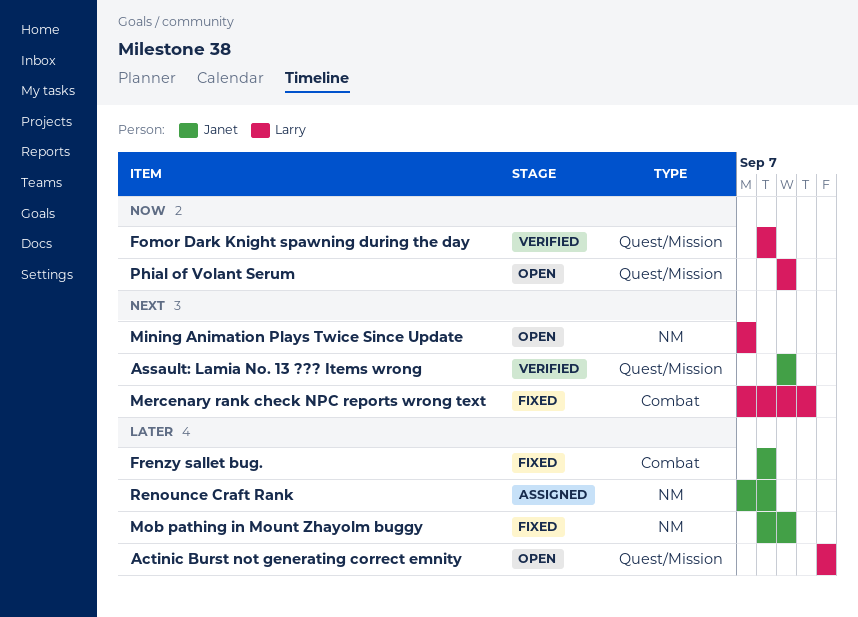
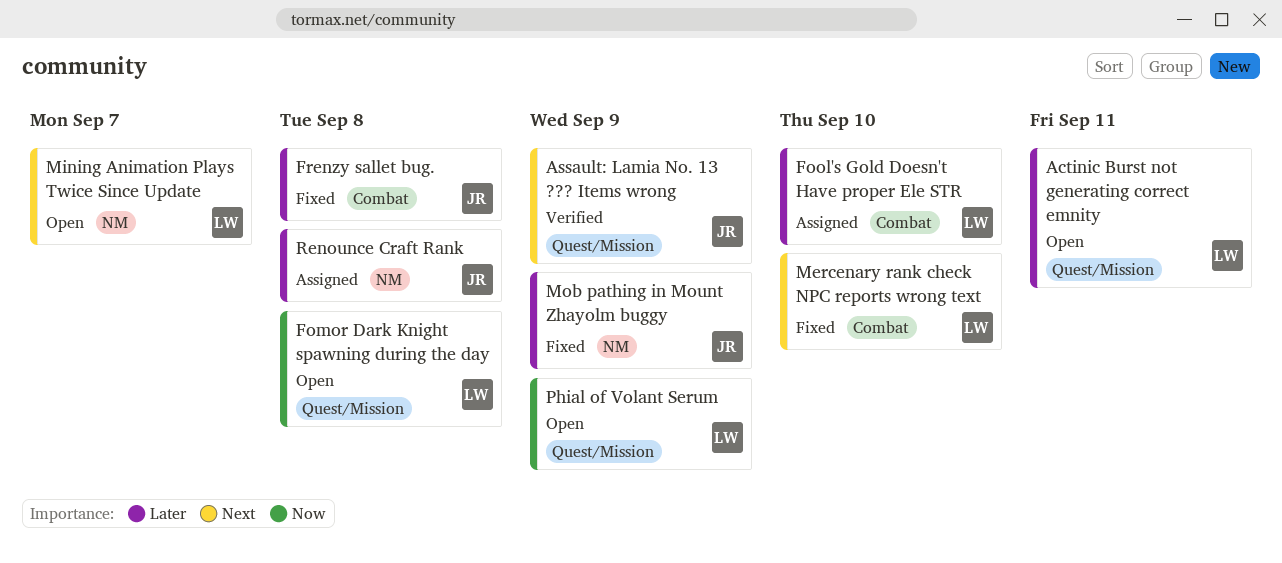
Fomor Dark Knight spawning during the day, status: Verified -> Open
Fool's Gold Doesn't Have proper Ele STR: none -> present

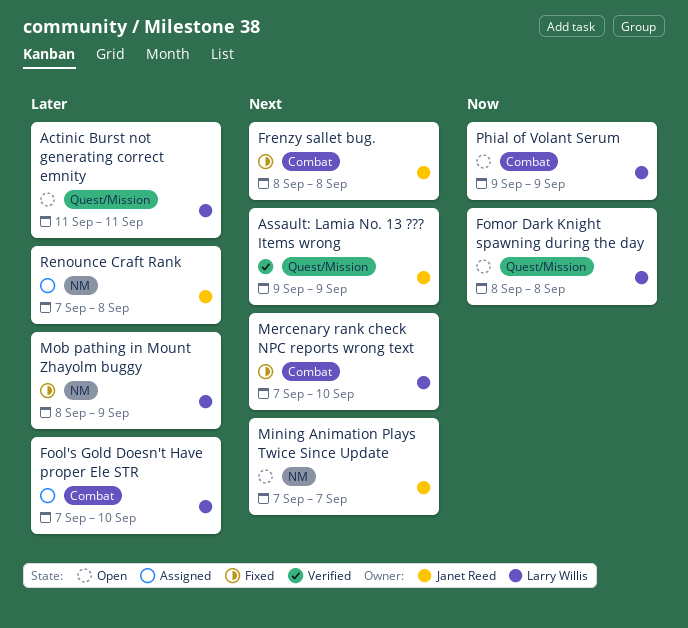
Frenzy sallet bug., priority: Later -> Next
Mining Animation Plays Twice Since Update, owner: Larry Willis -> Janet Reed
Mob pathing in Mount Zhayolm buggy, owner: Janet Reed -> Larry Willis
Phial of Volant Serum, label: Quest/Mission -> Combat

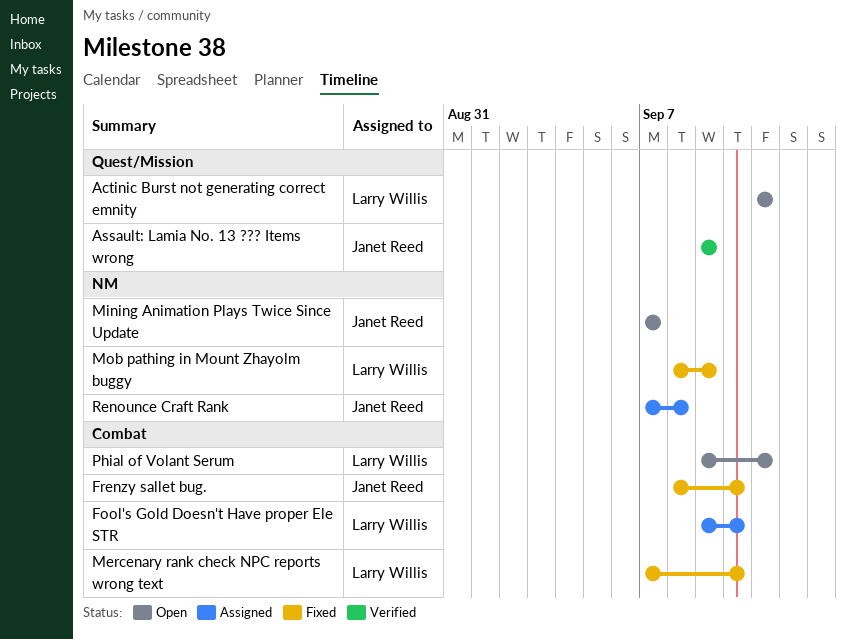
Fomor Dark Knight spawning during the day: present -> none
Fool's Gold Doesn't Have proper Ele STR, start: Sep 7 -> Sep 9
Frenzy sallet bug., due: Sep 8 -> Sep 10
Phial of Volant Serum, due: Sep 9 -> Sep 11

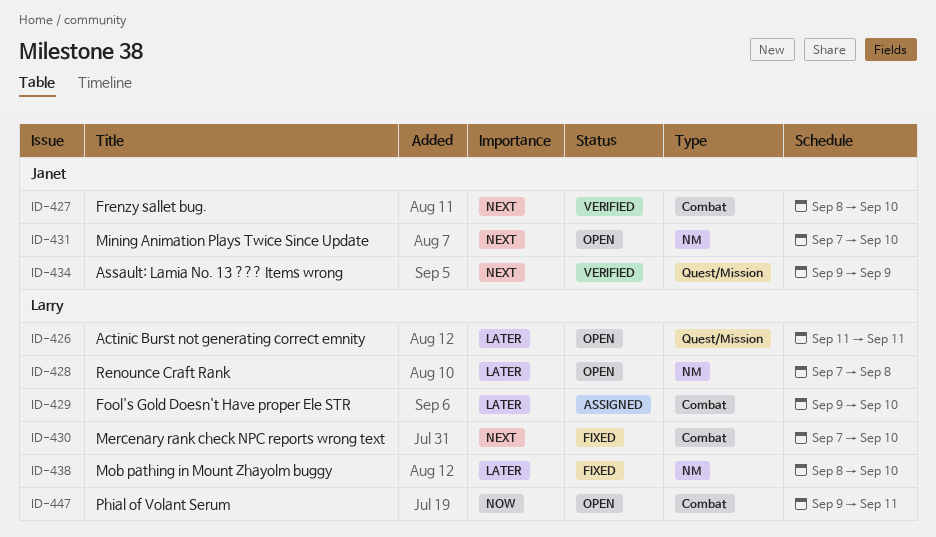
Frenzy sallet bug., status: Fixed -> Verified
Mining Animation Plays Twice Since Update, due: Sep 7 -> Sep 10
Mob pathing in Mount Zhayolm buggy, due: Sep 9 -> Sep 10
Renounce Craft Rank, status: Assigned -> Open
Renounce Craft Rank, owner: Janet Reed -> Larry Willis

